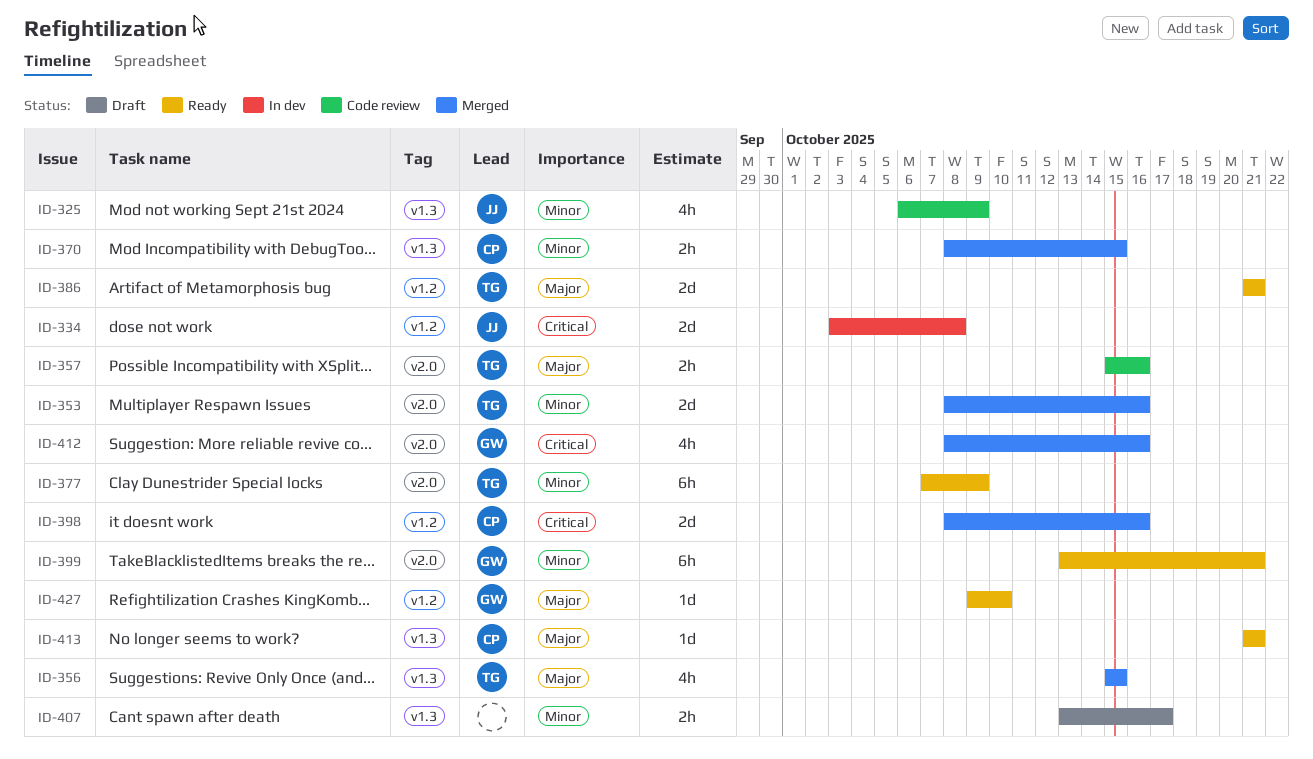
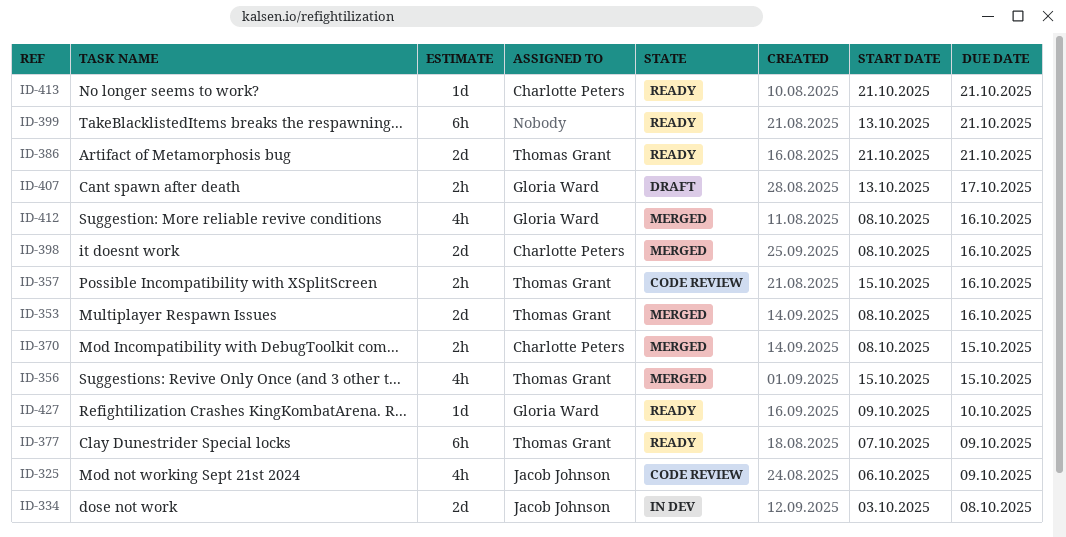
ID-399, owner: Gloria Ward -> none
ID-407, owner: none -> Gloria Ward

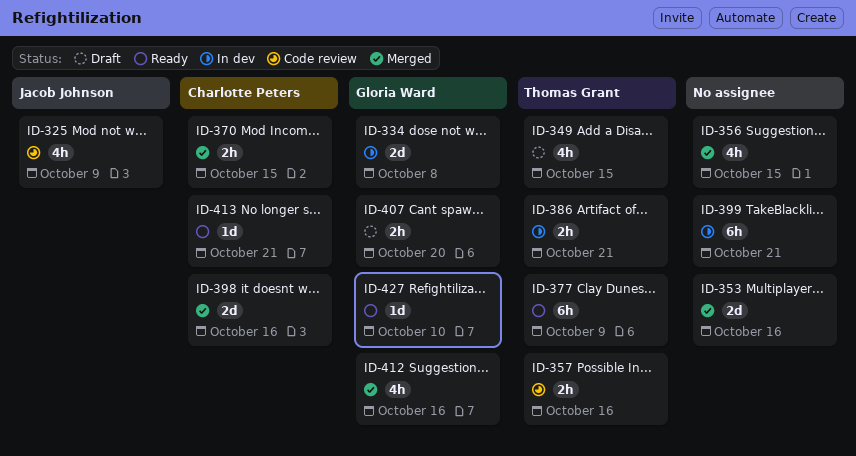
ID-334, owner: Jacob Johnson -> Gloria Ward
ID-349: none -> present
ID-353, owner: Thomas Grant -> none
ID-356, owner: Thomas Grant -> none
ID-386, status: Ready -> In dev
ID-386, estimate: 2d -> 2h
ID-399, status: Ready -> In dev
ID-407, due: Oct 17 -> Oct 20

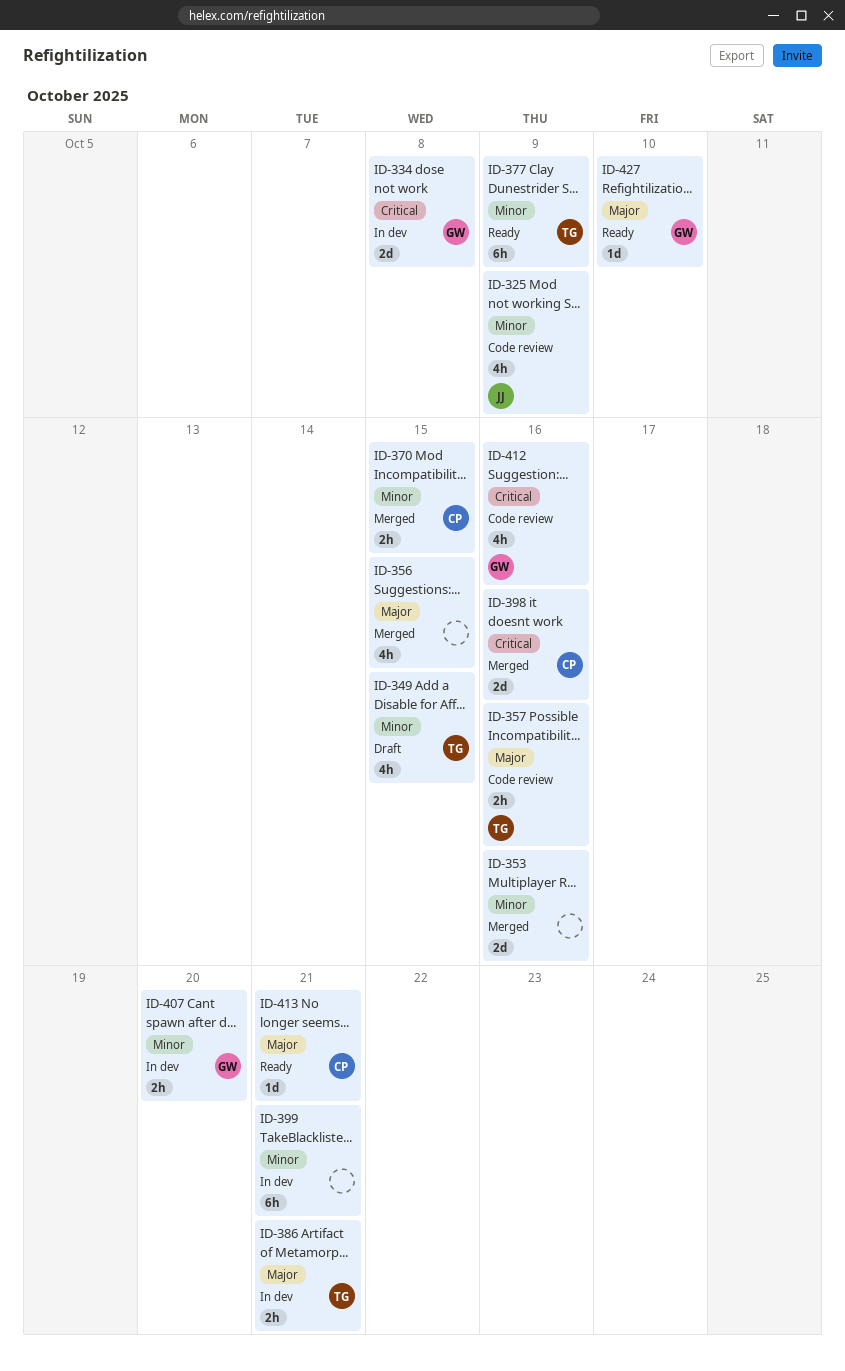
ID-407, status: Draft -> In dev
ID-412, status: Merged -> Code review

